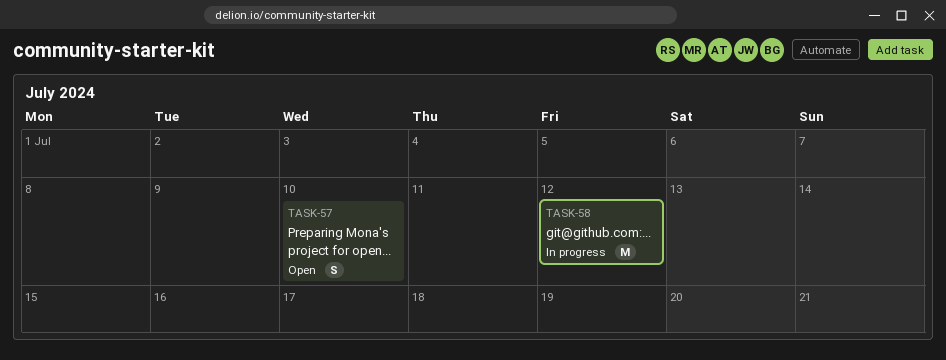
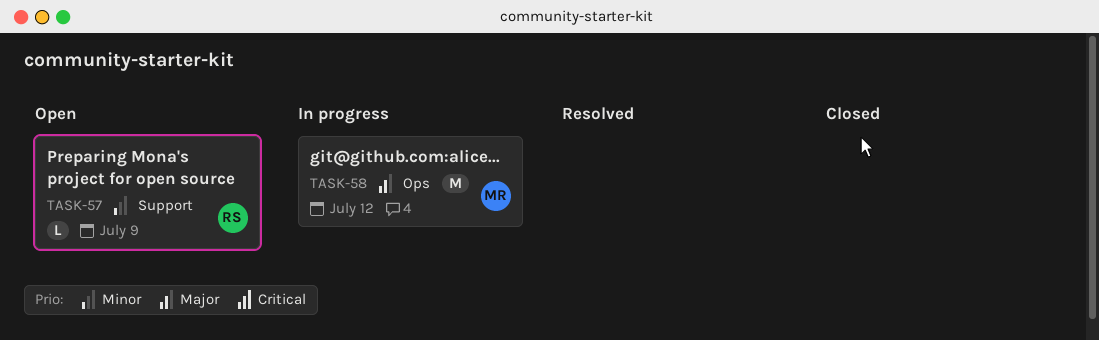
TASK-57, estimate: S -> L
TASK-57, due: Jul 10 -> Jul 9

